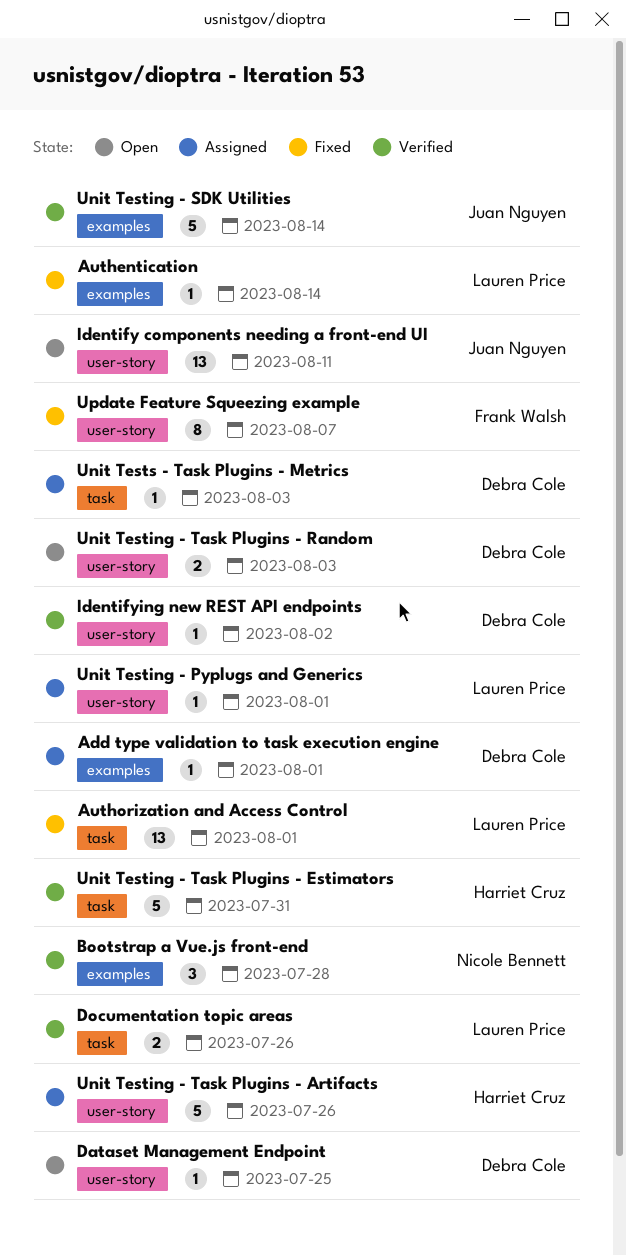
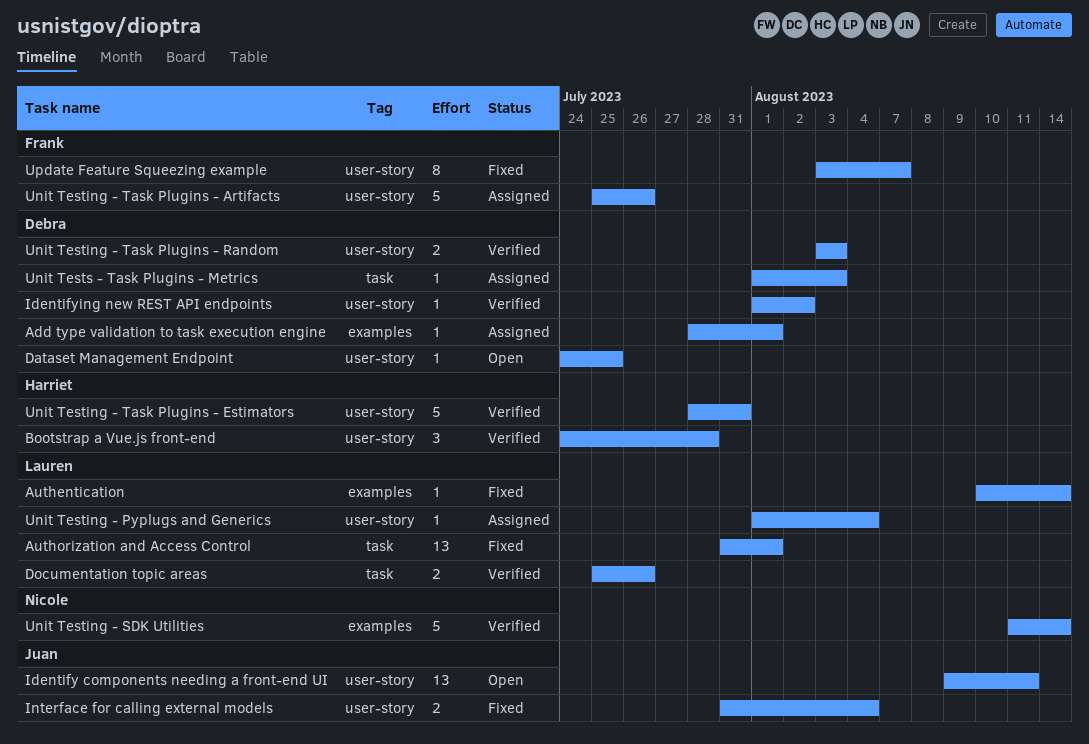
Bootstrap a Vue.js front-end, owner: Nicole Bennett -> Harriet Cruz
Bootstrap a Vue.js front-end, label: examples -> user-story
Interface for calling external models: none -> present
Unit Testing - Pyplugs and Generics, due: Aug 1 -> Aug 4
Unit Testing - SDK Utilities, owner: Juan Nguyen -> Nicole Bennett
Unit Testing - Task Plugins - Artifacts, owner: Harriet Cruz -> Frank Walsh
Unit Testing - Task Plugins - Estimators, label: task -> user-story
Unit Testing - Task Plugins - Random, status: Open -> Verified

